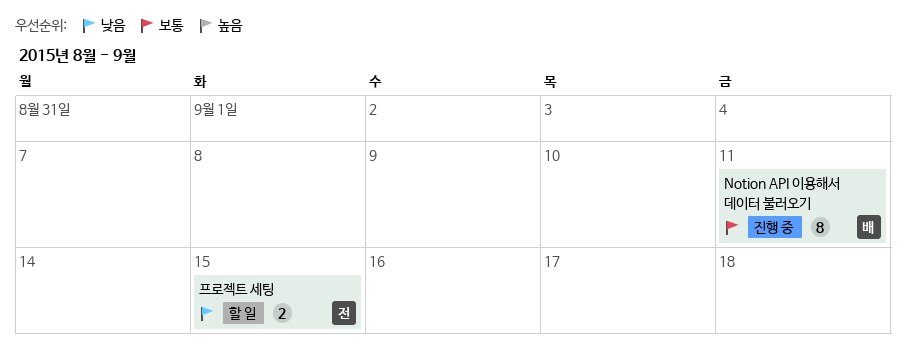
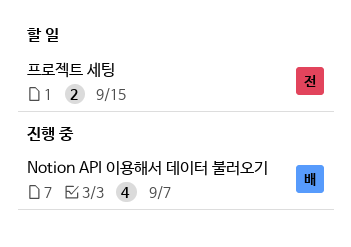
Notion API 이용해서 데이터 불러오기, estimate: 8 -> 4
Notion API 이용해서 데이터 불러오기, due: Sep 11 -> Sep 7

